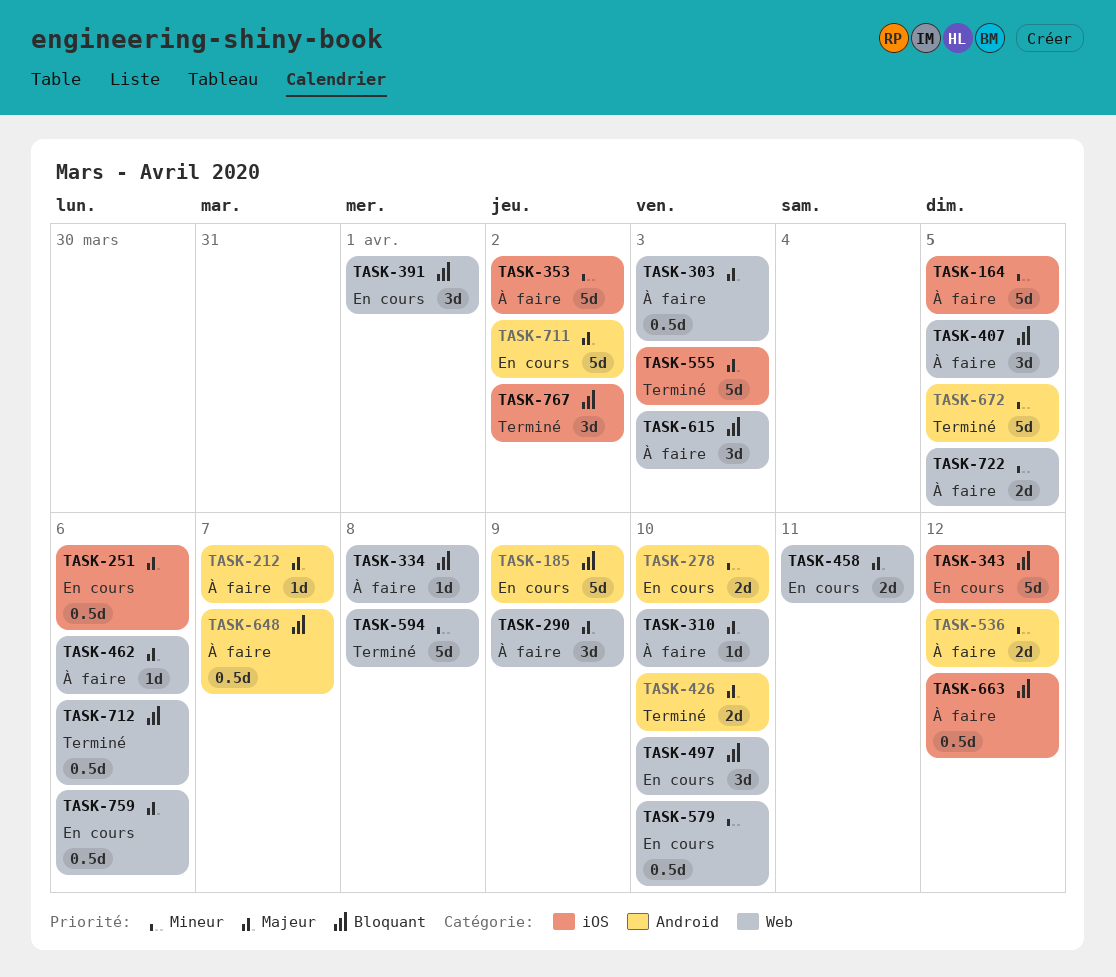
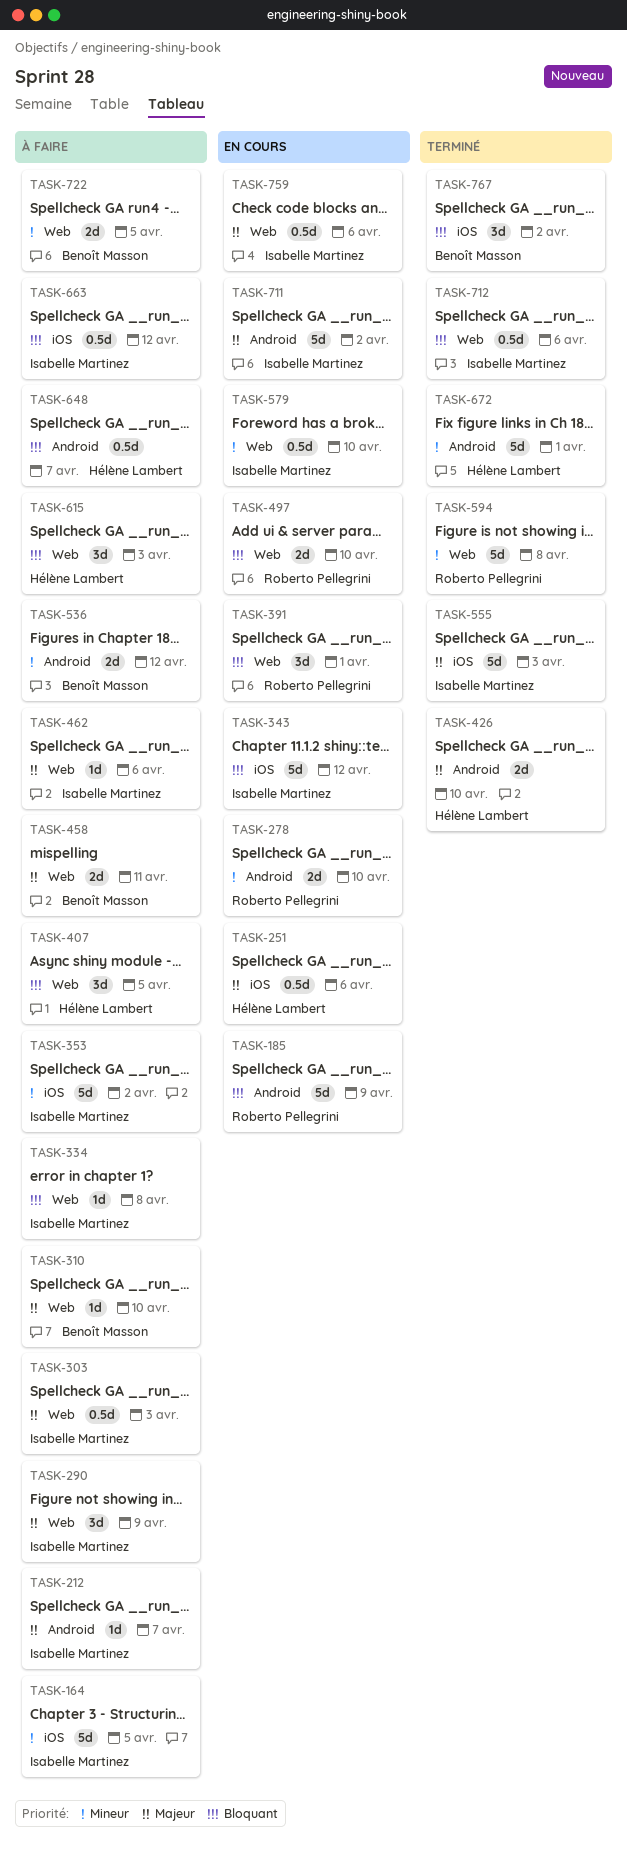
TASK-458, status: En cours -> À faire
TASK-497, estimate: 3d -> 2d
TASK-672, due: Apr 5 -> Apr 1

